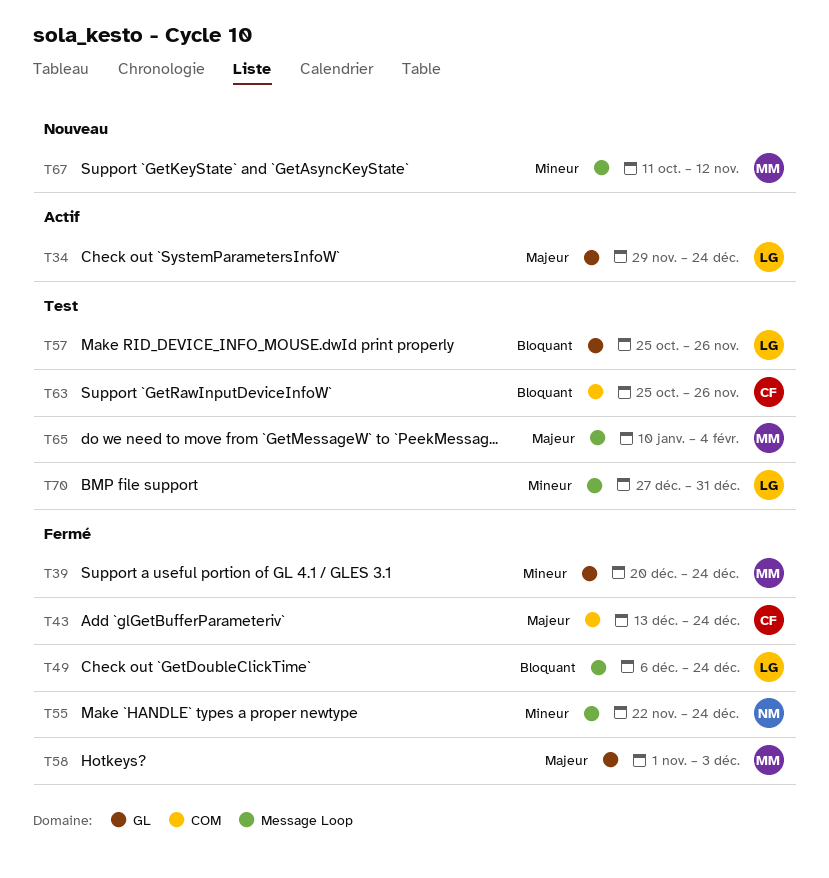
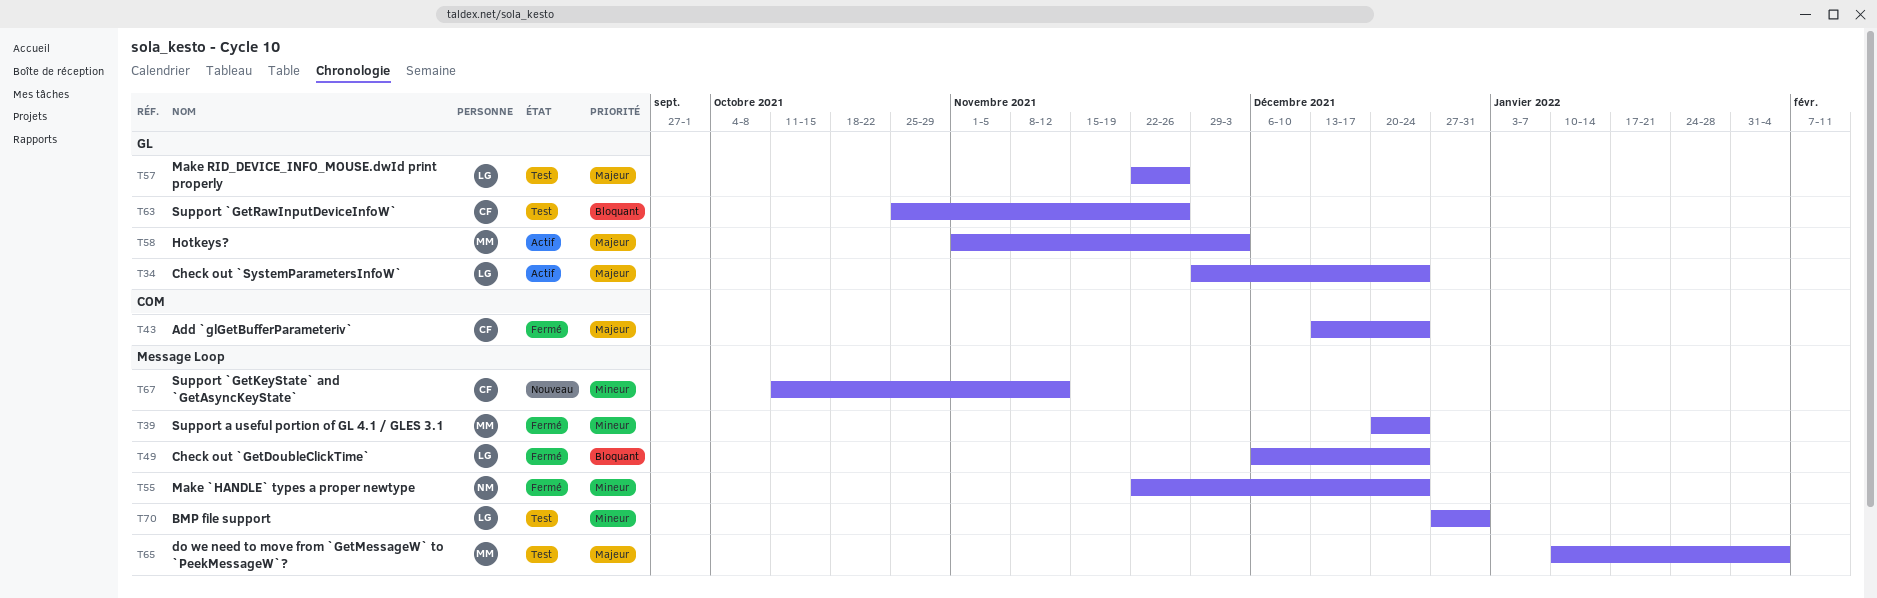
T39, label: GL -> Message Loop
T57, priority: Bloquant -> Majeur
T57, start: Oct 25 -> Nov 22
T58, status: Fermé -> Actif
T63, label: COM -> GL
T67, owner: MM -> CF

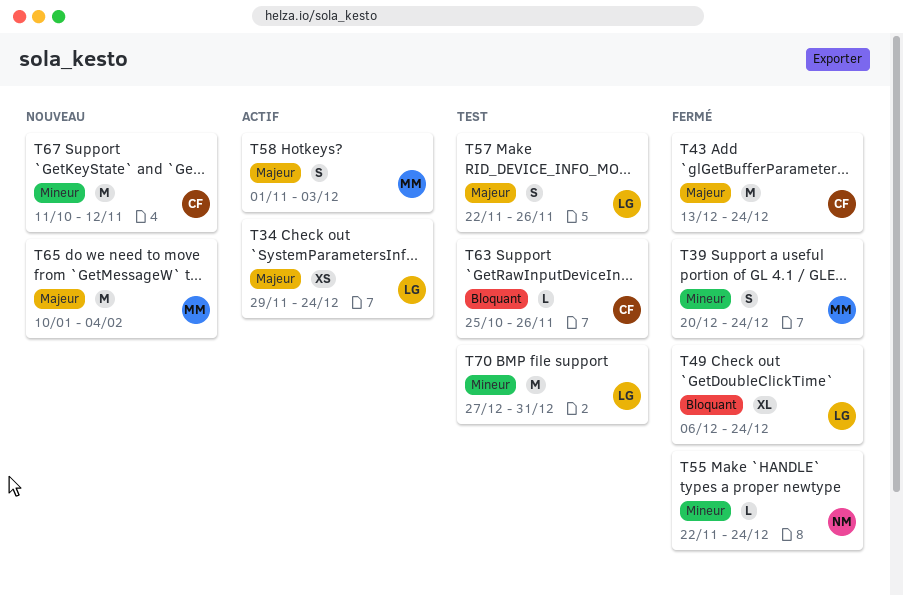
T65, status: Test -> Nouveau

